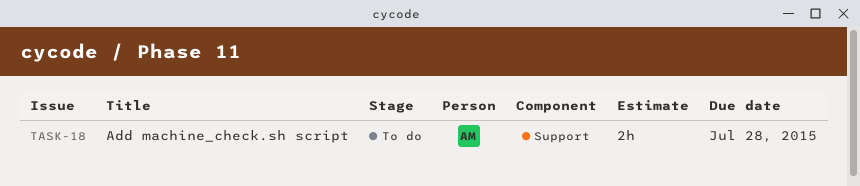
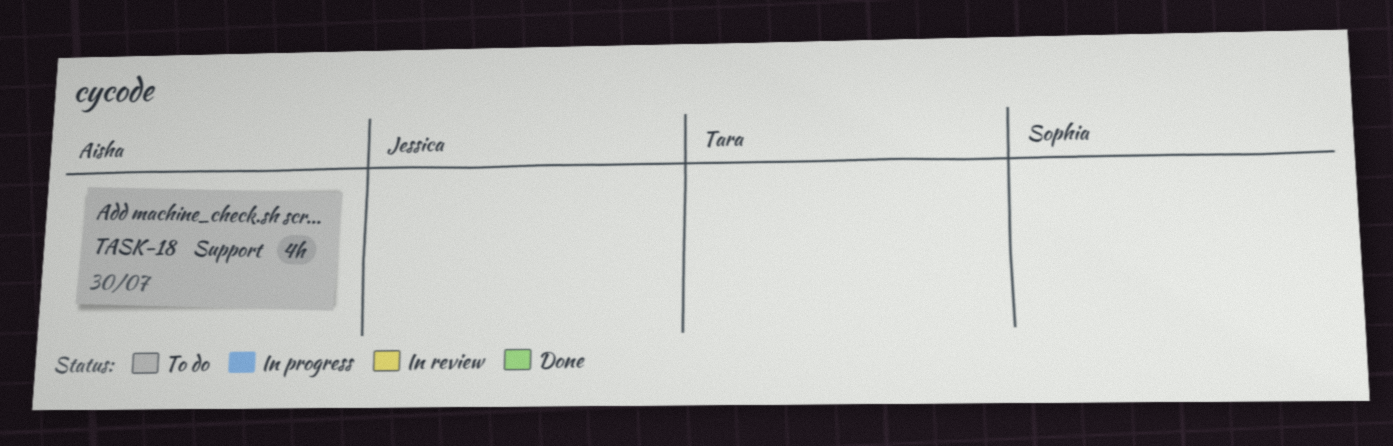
TASK-18, estimate: 2h -> 4h
TASK-18, due: Jul 28 -> Jul 30

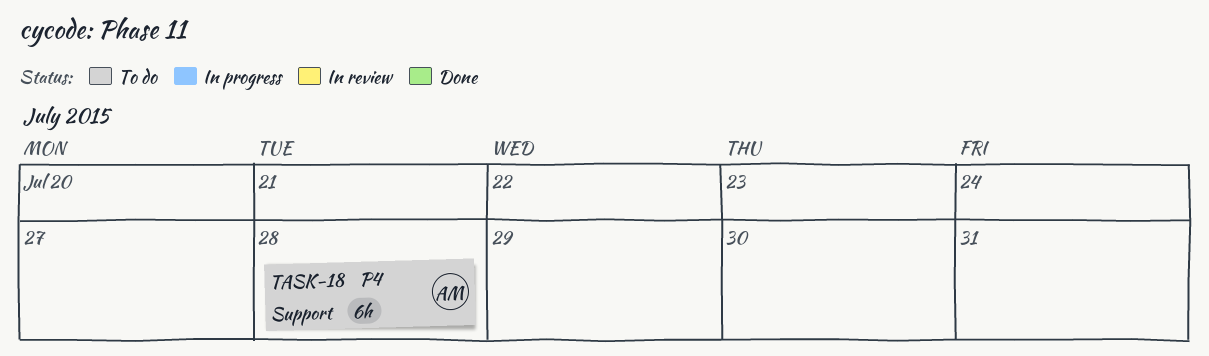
TASK-18, estimate: 4h -> 6h
TASK-18, due: Jul 30 -> Jul 28

